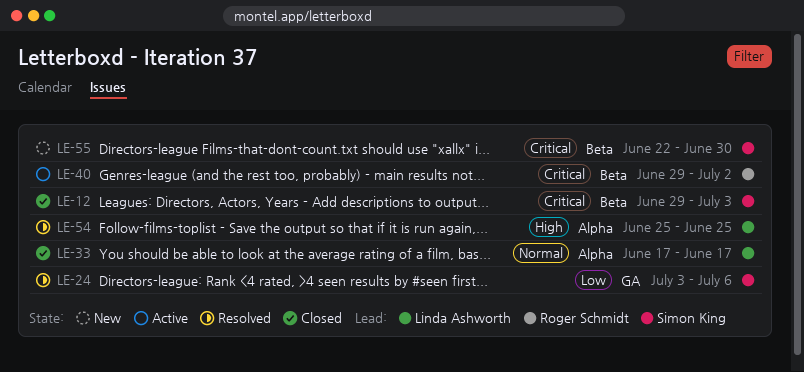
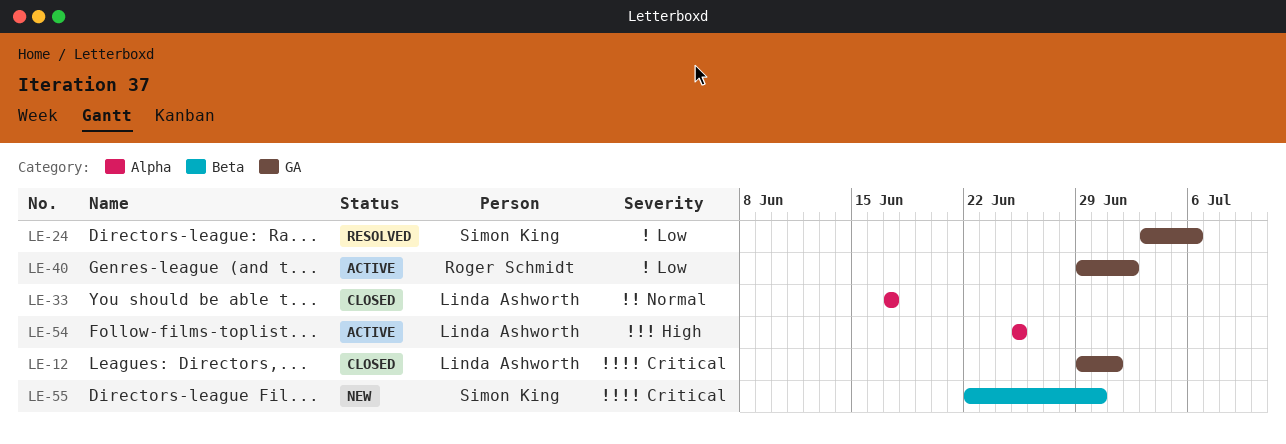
LE-12, owner: Simon King -> Linda Ashworth
LE-12, label: Beta -> GA
LE-12, due: Jul 3 -> Jul 1
LE-40, priority: Critical -> Low
LE-40, label: Beta -> GA
LE-54, status: Resolved -> Active

